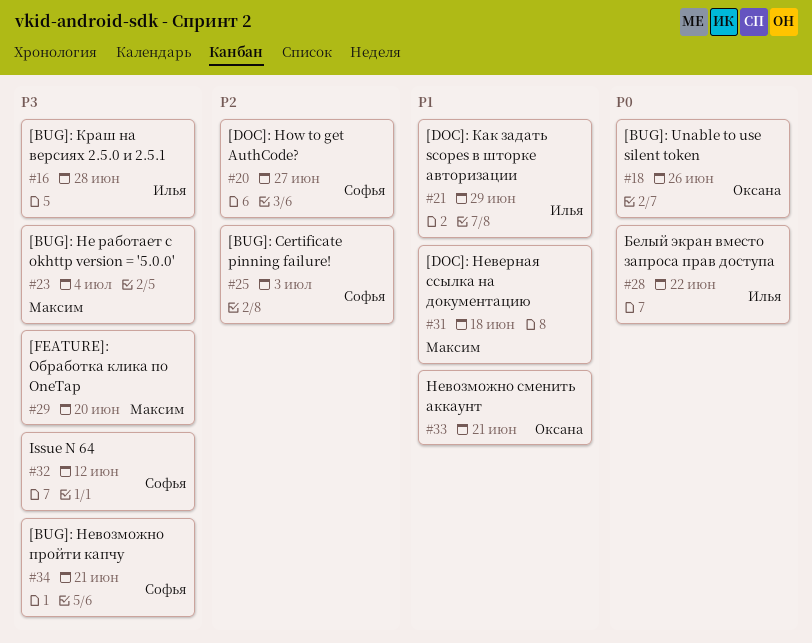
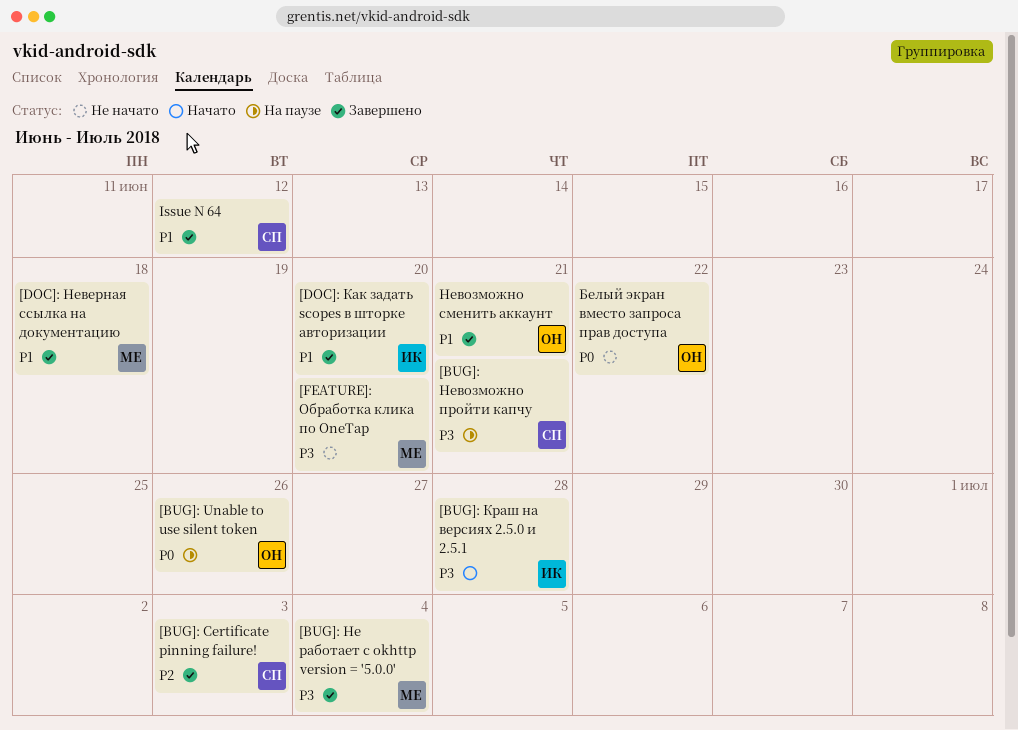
[DOC]: How to get AuthCode?: present -> none
[DOC]: Как задать scopes в шторке авторизации, due: Jun 29 -> Jun 20
Issue N 64, priority: P3 -> P1
Белый экран вместо запроса прав доступа, owner: Илья -> Оксана

